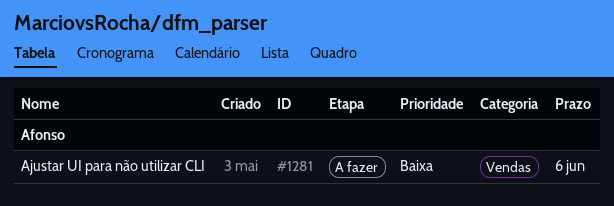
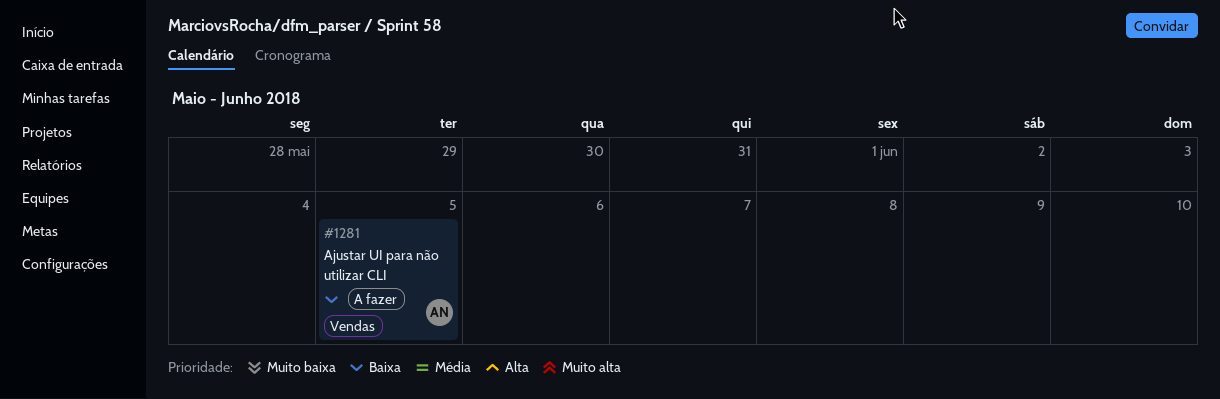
#1281, due: Jun 6 -> Jun 5

